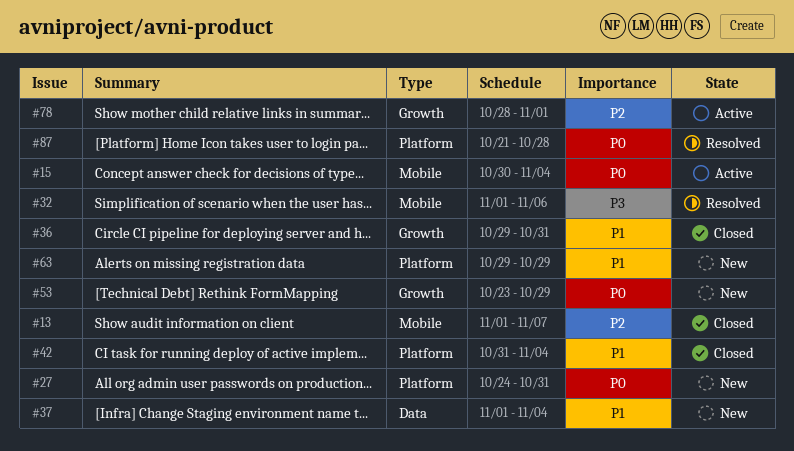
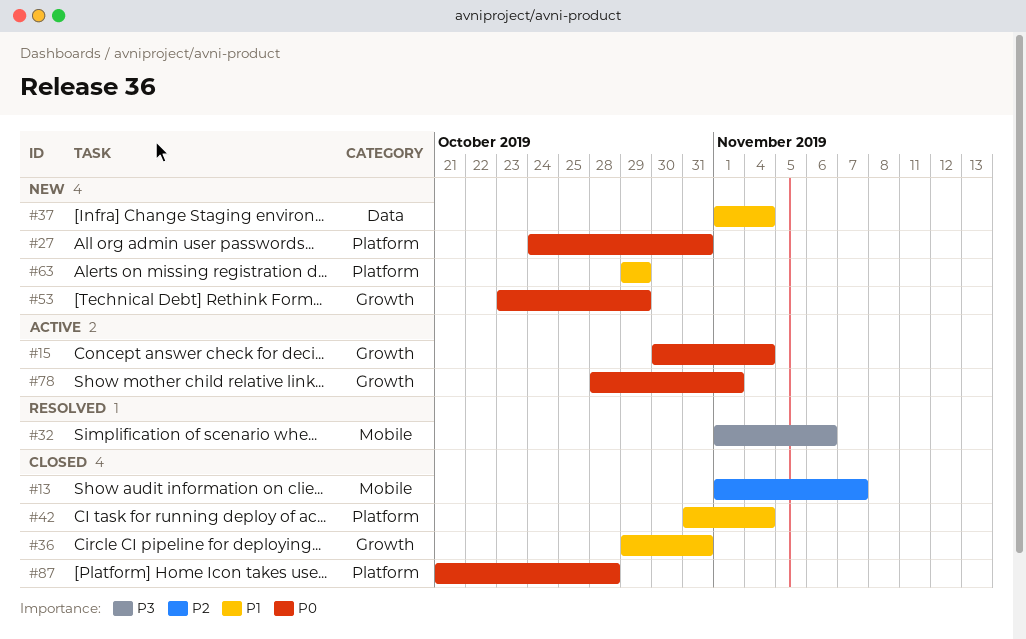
#15, label: Mobile -> Growth
#78, priority: P2 -> P0
#87, status: Resolved -> Closed

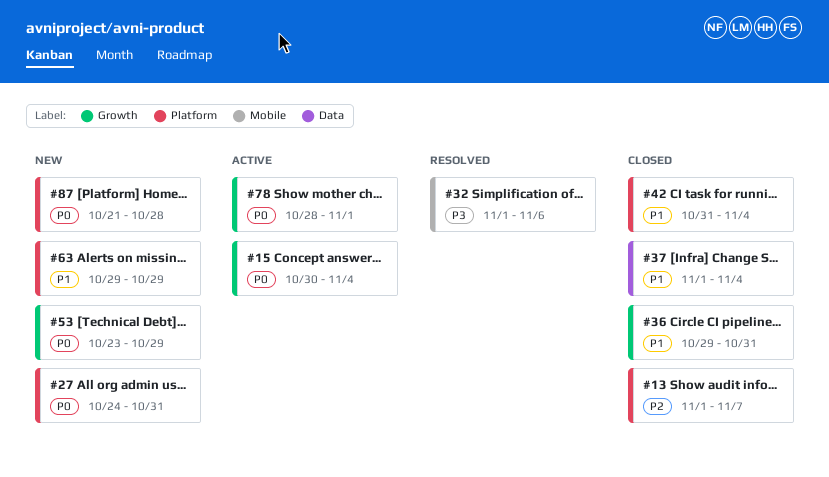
#13, label: Mobile -> Platform
#37, status: New -> Closed
#87, status: Closed -> New

